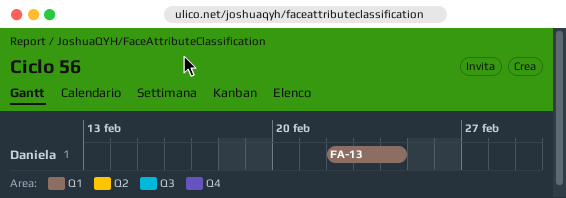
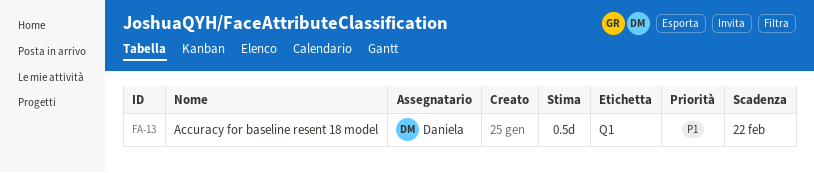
FA-13, due: Feb 24 -> Feb 22

